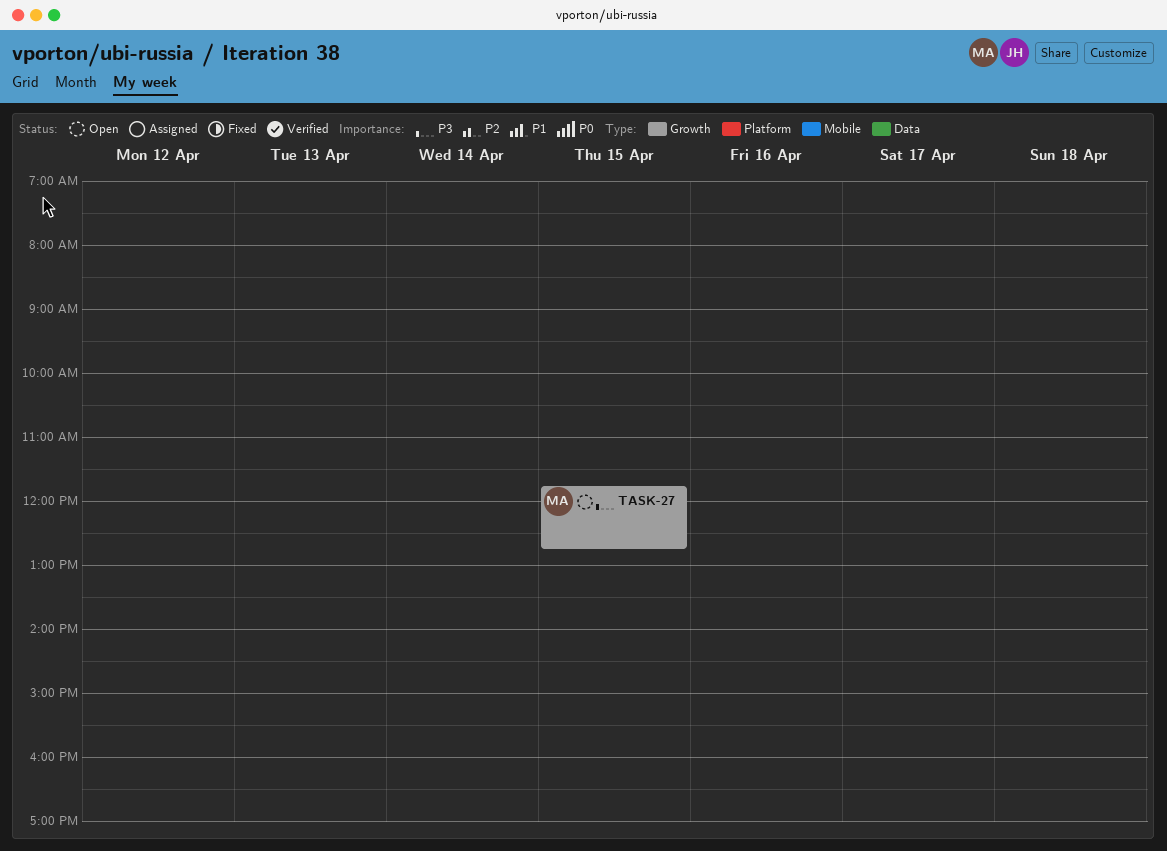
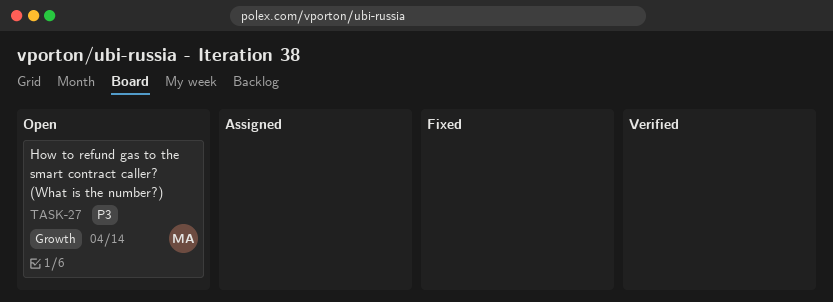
TASK-27, day: Apr 15 -> Apr 14

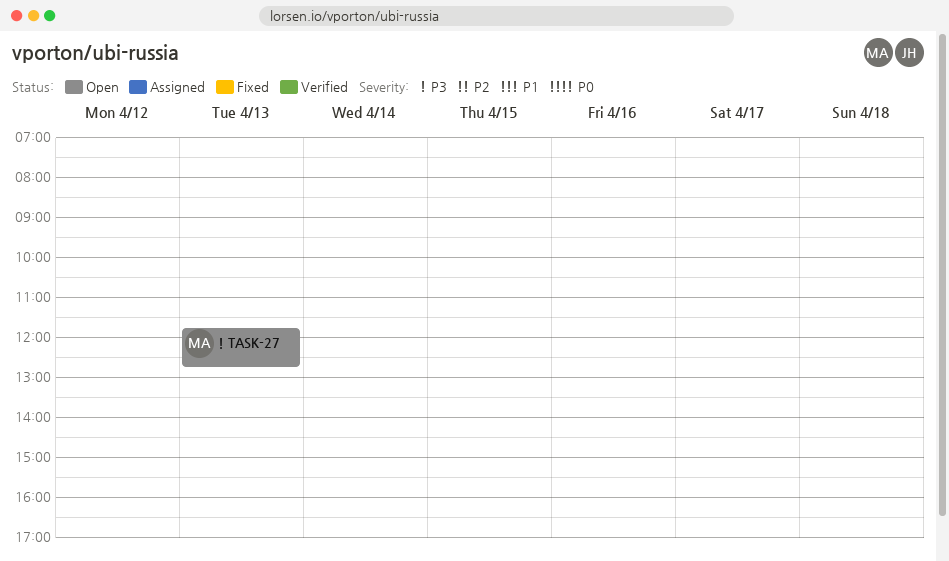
TASK-27, day: Apr 14 -> Apr 13

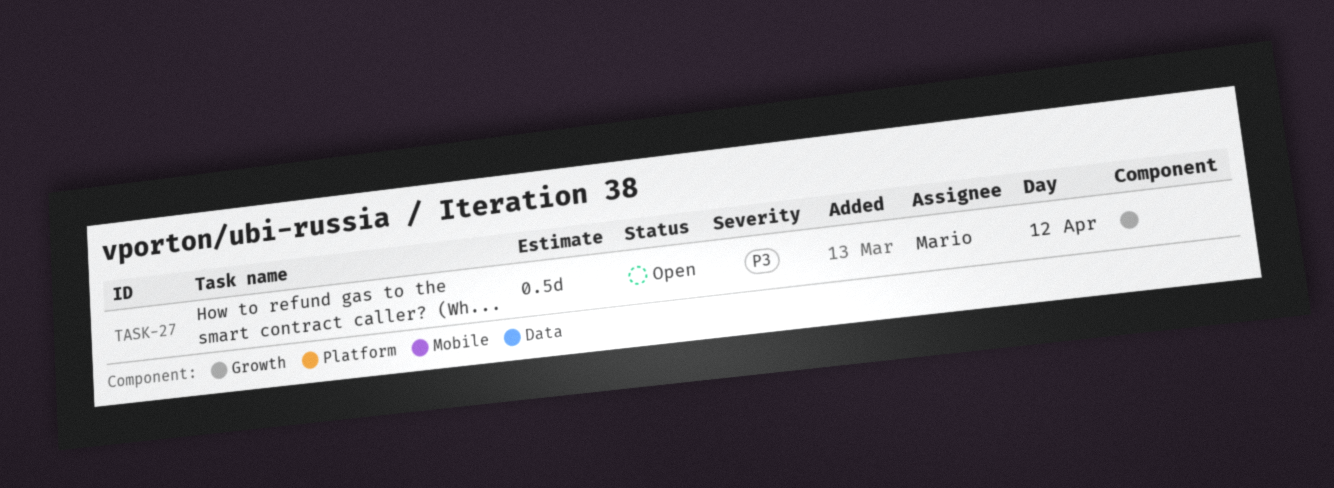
TASK-27, day: Apr 13 -> Apr 12

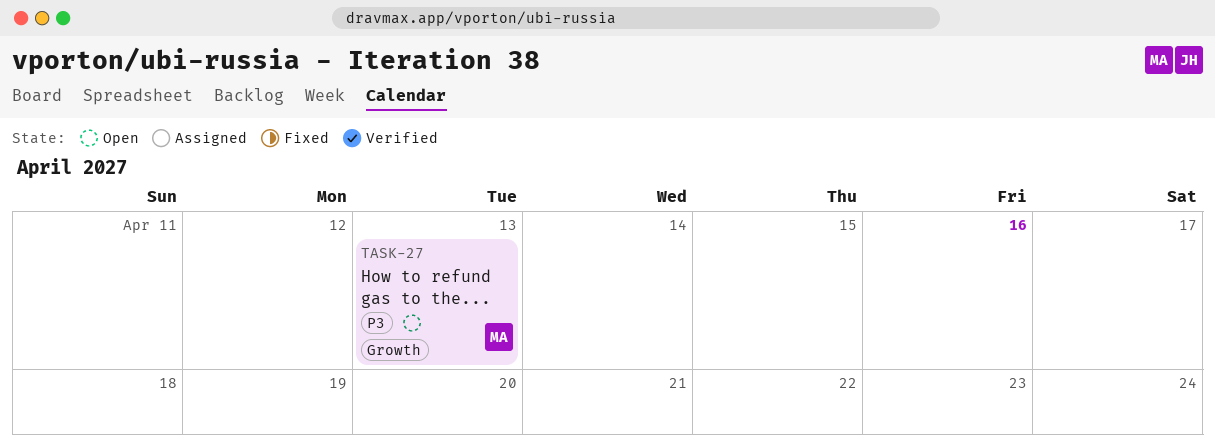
TASK-27, day: Apr 12 -> Apr 13

